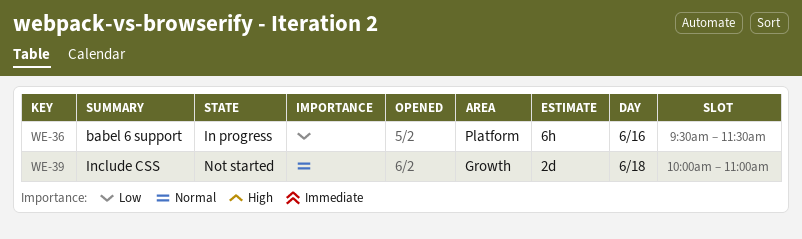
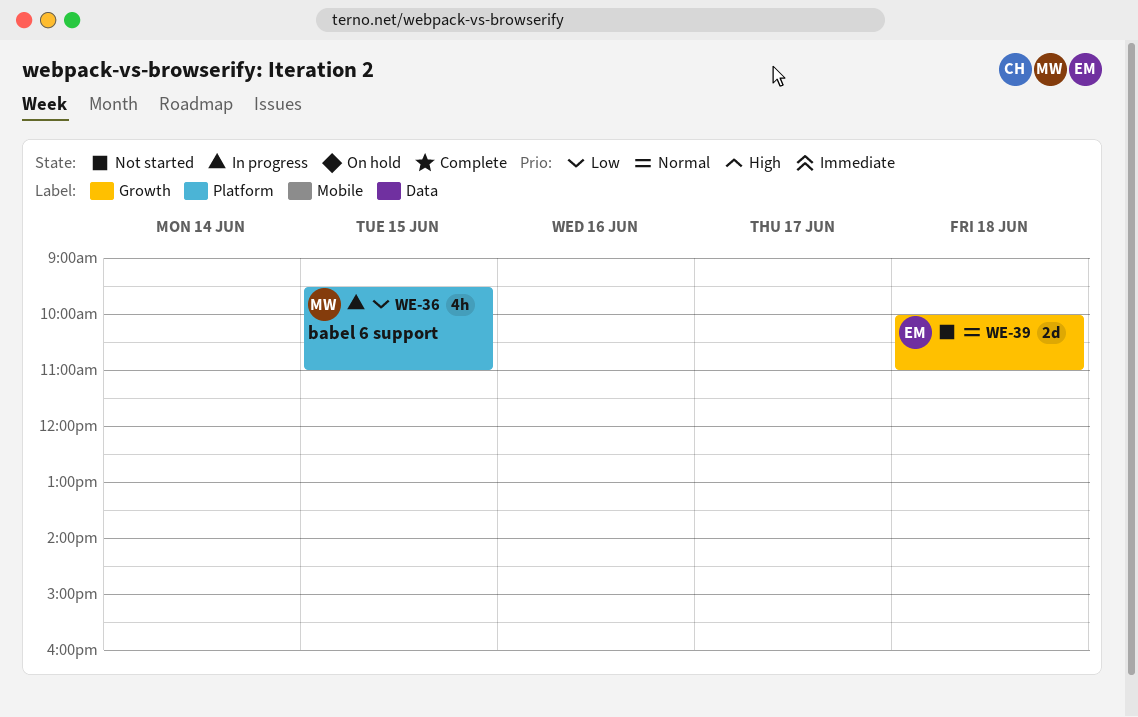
WE-36, estimate: 6h -> 4h
WE-36, day: Jun 16 -> Jun 15
WE-36, ends: 11:30 -> 11:00

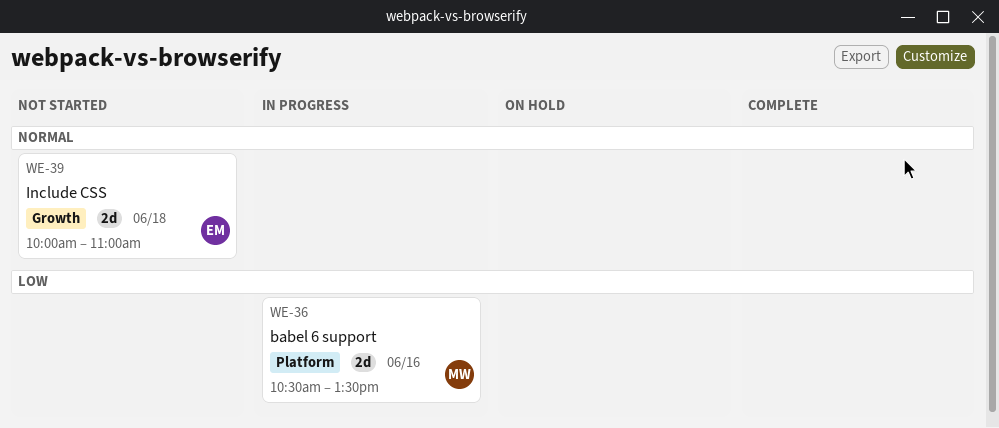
WE-36, estimate: 4h -> 2d
WE-36, day: Jun 15 -> Jun 16
WE-36, begins: 09:30 -> 10:30
WE-36, ends: 11:00 -> 13:30

